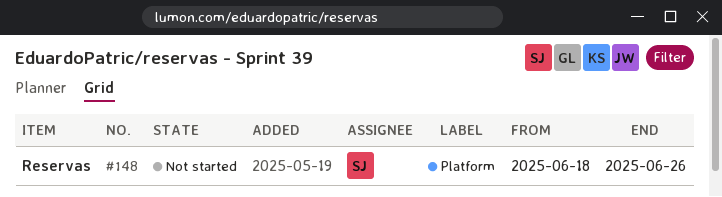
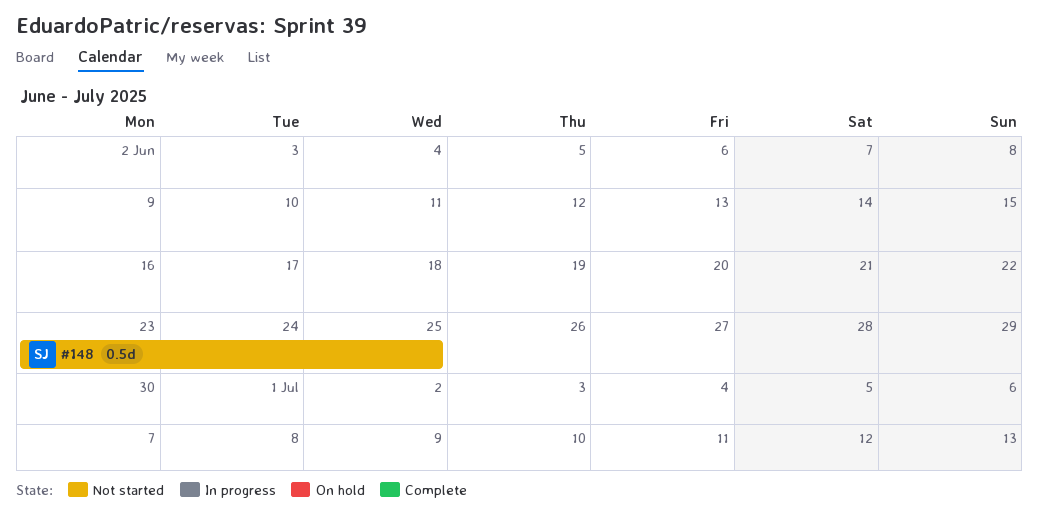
#148, start: Jun 18 -> Jun 23
#148, due: Jun 26 -> Jun 25

